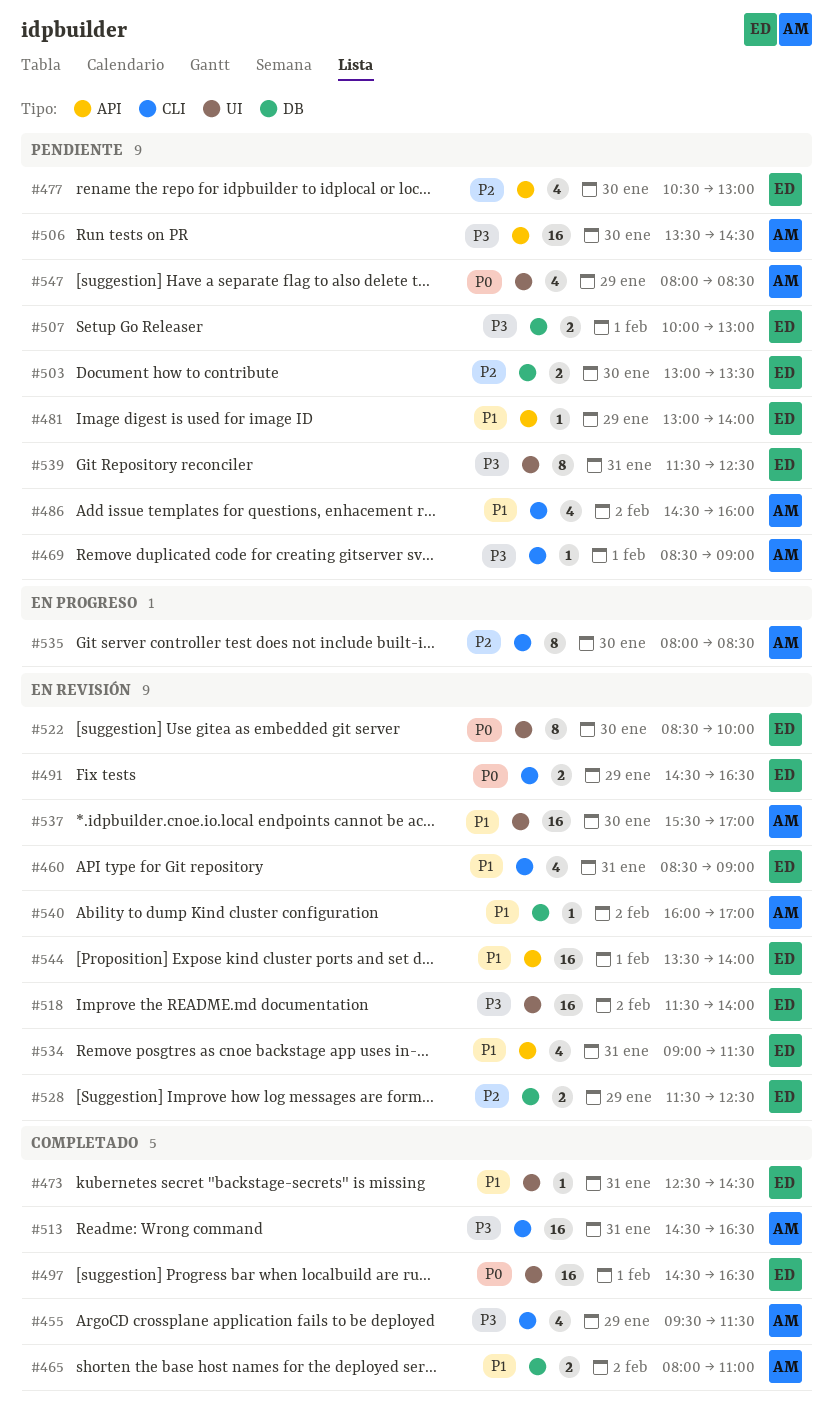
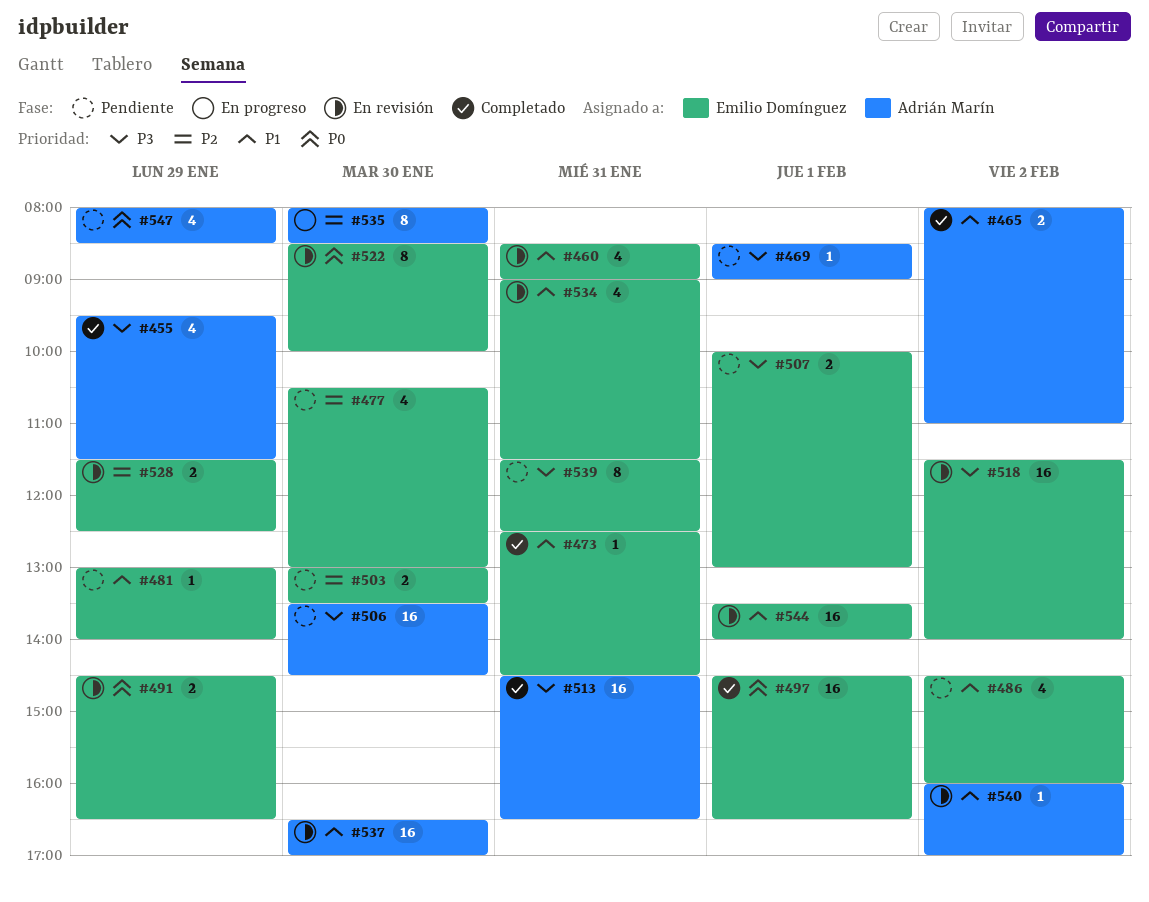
#486, owner: Adrián Marín -> Emilio Domínguez
#537, begins: 15:30 -> 16:30

